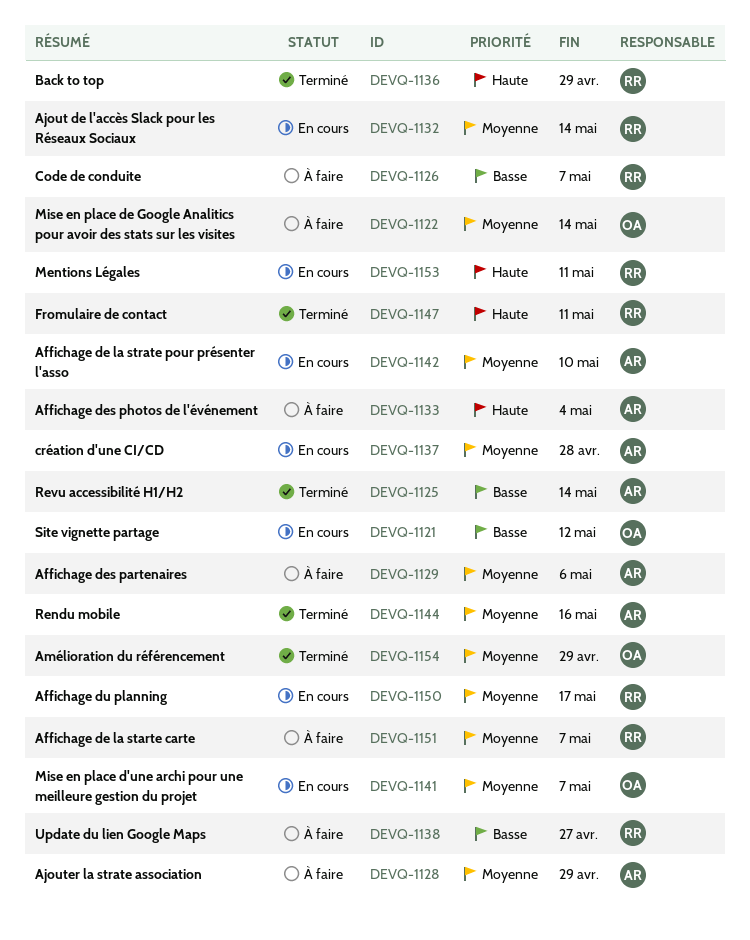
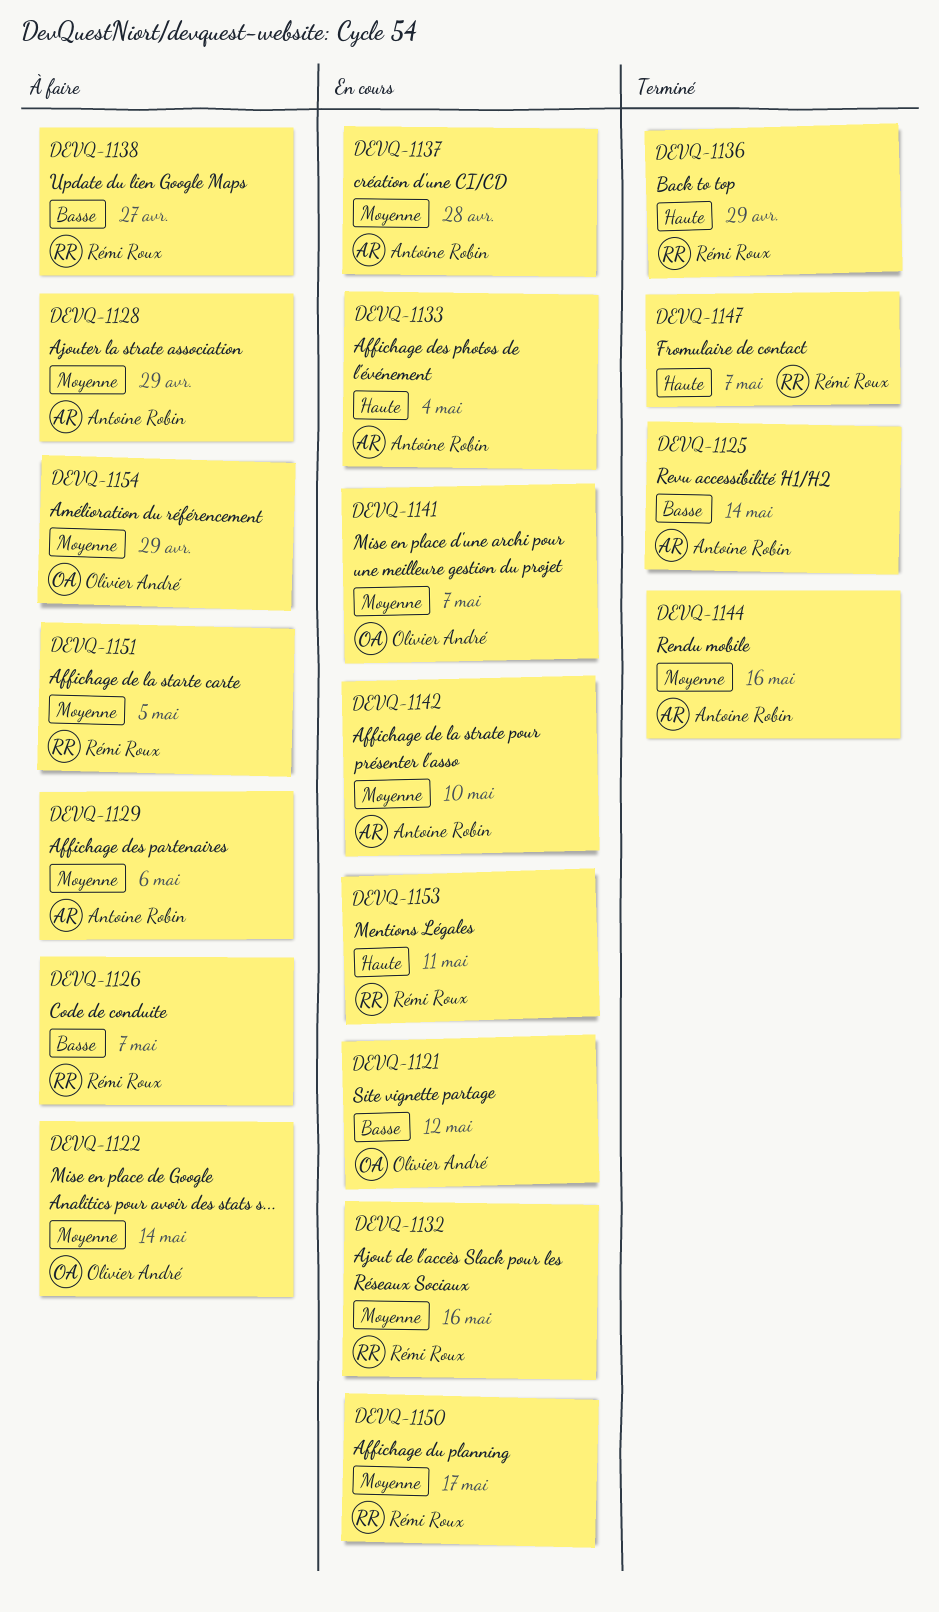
DEVQ-1132, due: May 14 -> May 16
DEVQ-1133, status: À faire -> En cours
DEVQ-1147, due: May 11 -> May 7
DEVQ-1151, due: May 7 -> May 5
DEVQ-1154, status: Terminé -> À faire

